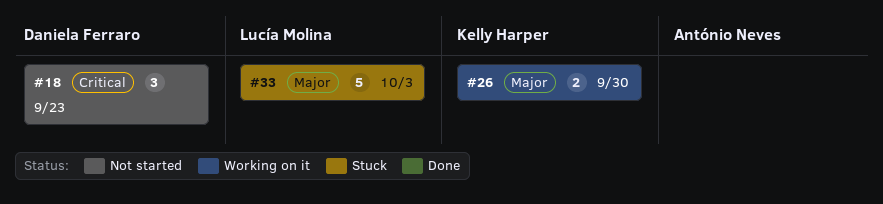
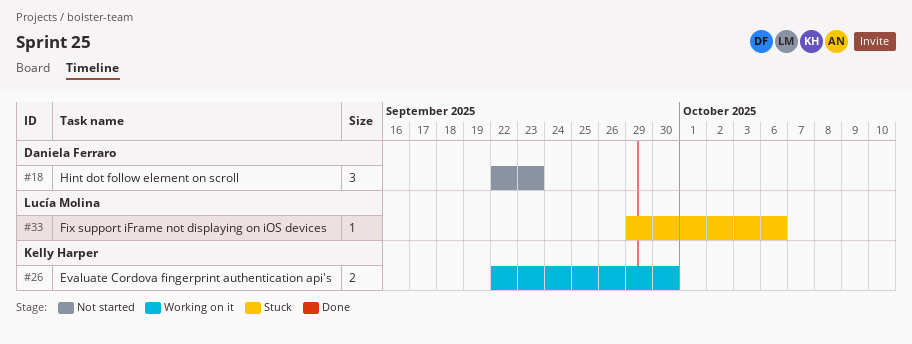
#33, estimate: 5 -> 1
#33, due: Oct 3 -> Oct 6

